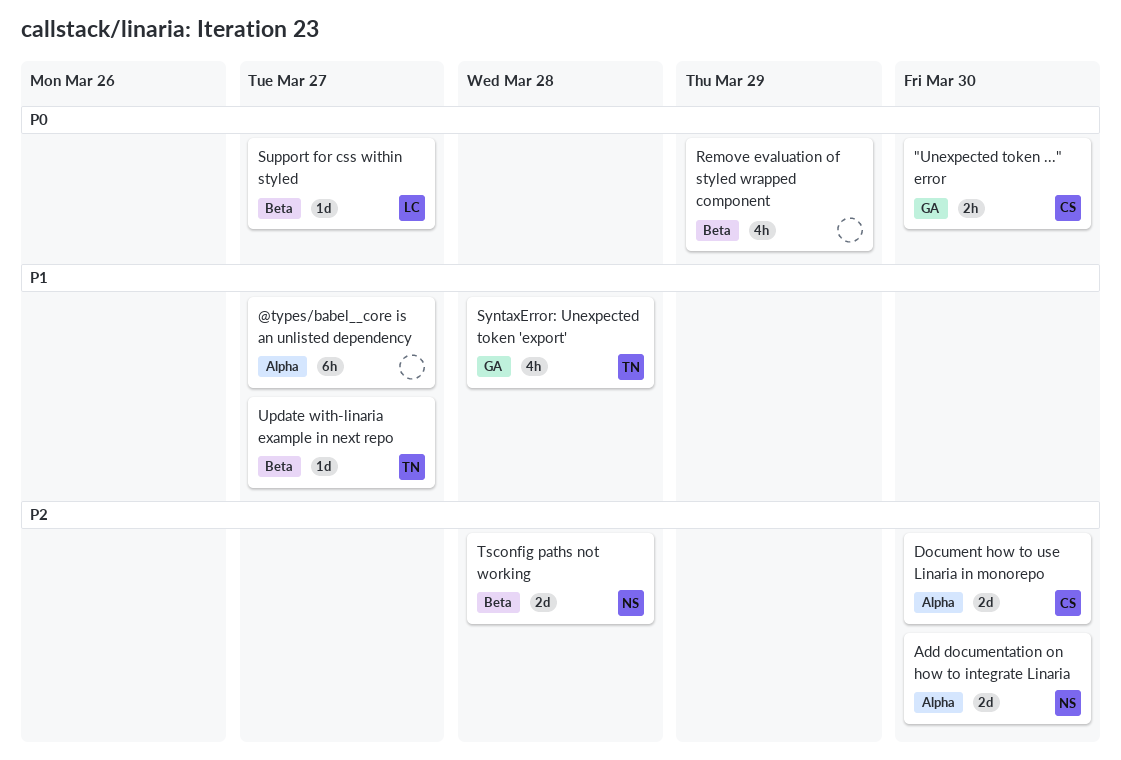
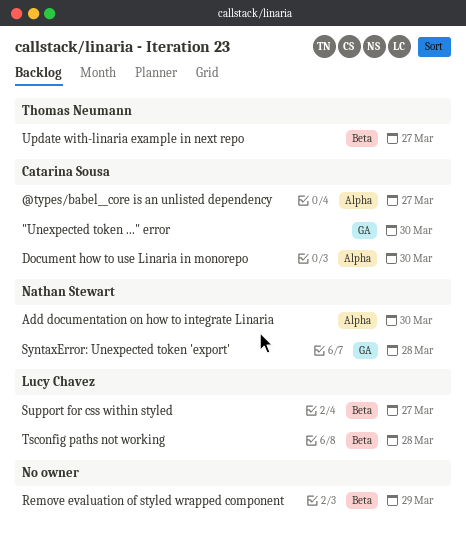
@types/babel__core is an unlisted dependency, owner: none -> Catarina Sousa
SyntaxError: Unexpected token 'export', owner: Thomas Neumann -> Nathan Stewart
Tsconfig paths not working, owner: Nathan Stewart -> Lucy Chavez

